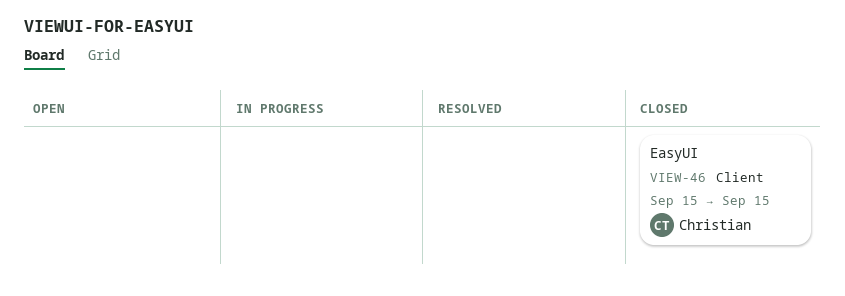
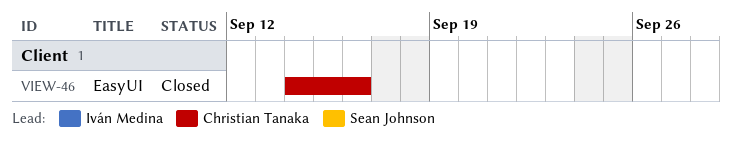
VIEW-46, start: Sep 15 -> Sep 14
VIEW-46, due: Sep 15 -> Sep 16

